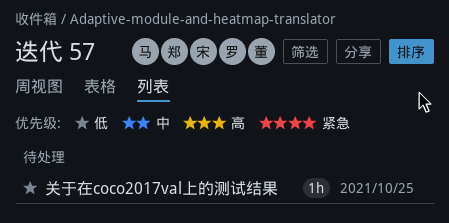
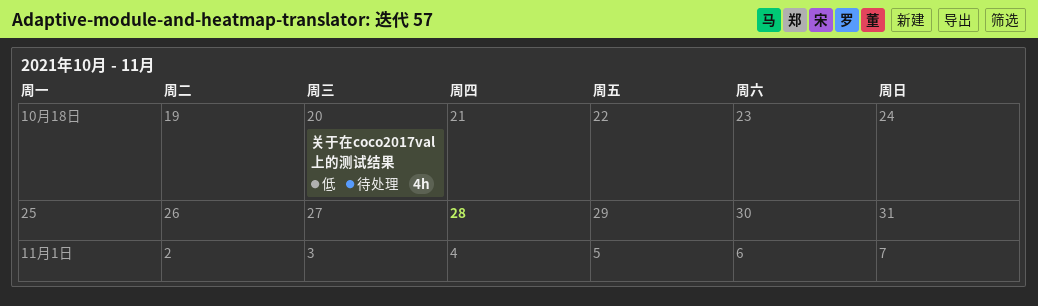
关于在coco2017val上的测试结果, estimate: 1h -> 4h
关于在coco2017val上的测试结果, due: Oct 25 -> Oct 20

